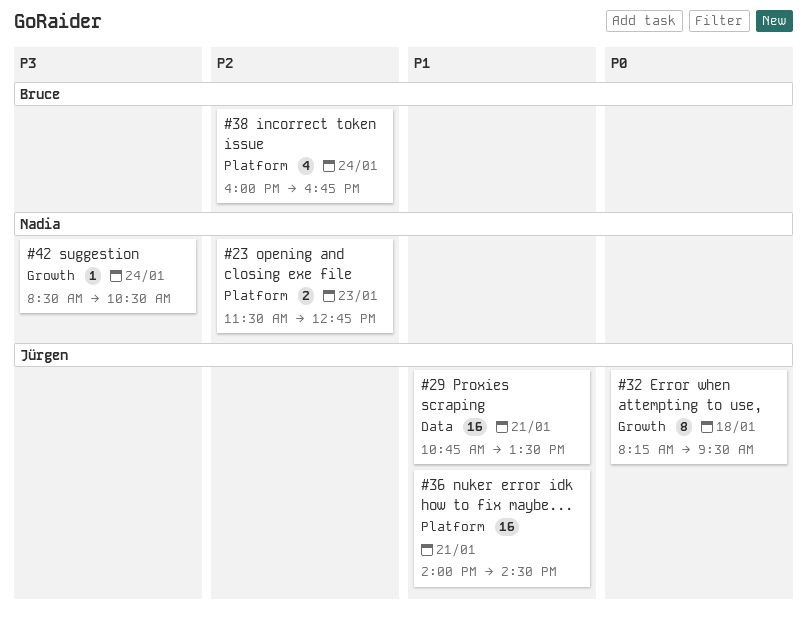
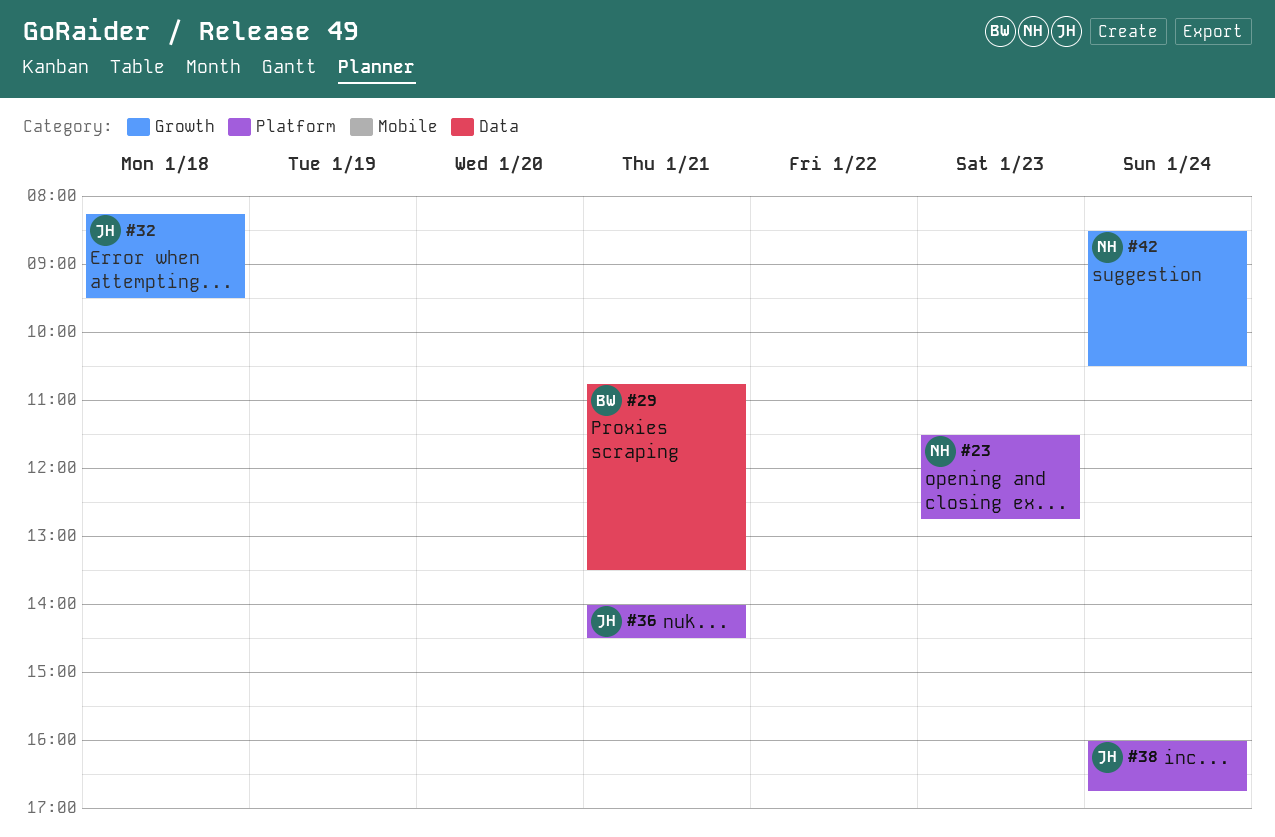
#29, owner: Jürgen -> Bruce
#38, owner: Bruce -> Jürgen

